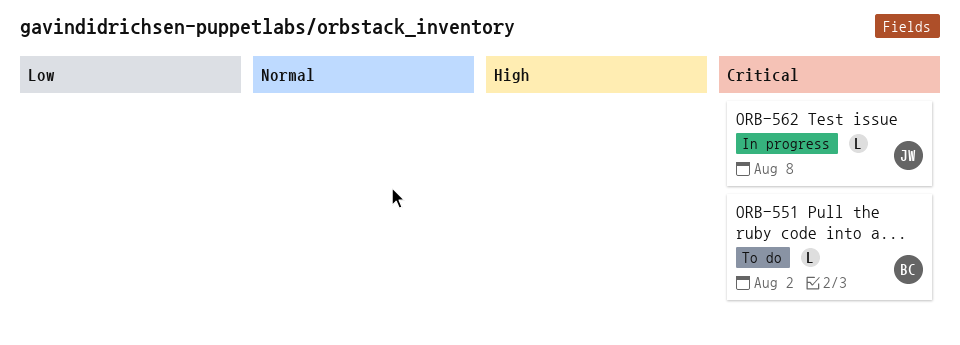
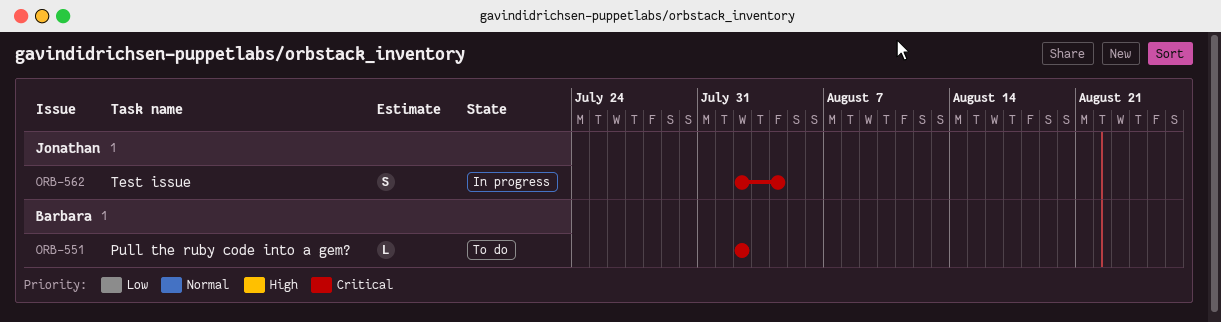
ORB-562, estimate: L -> S
ORB-562, due: Aug 8 -> Aug 4

